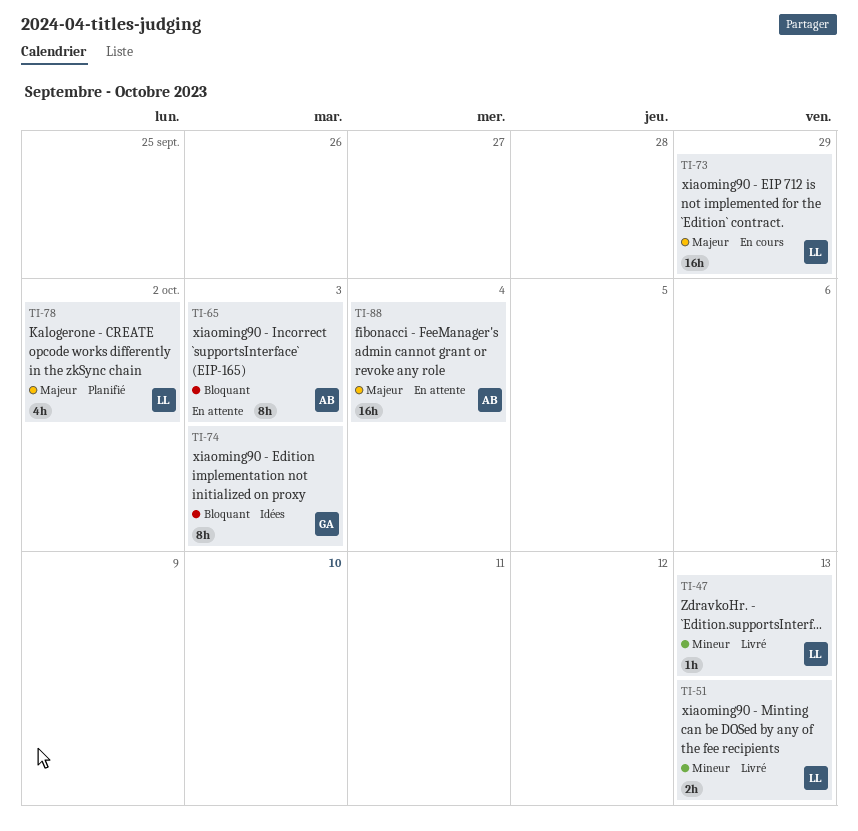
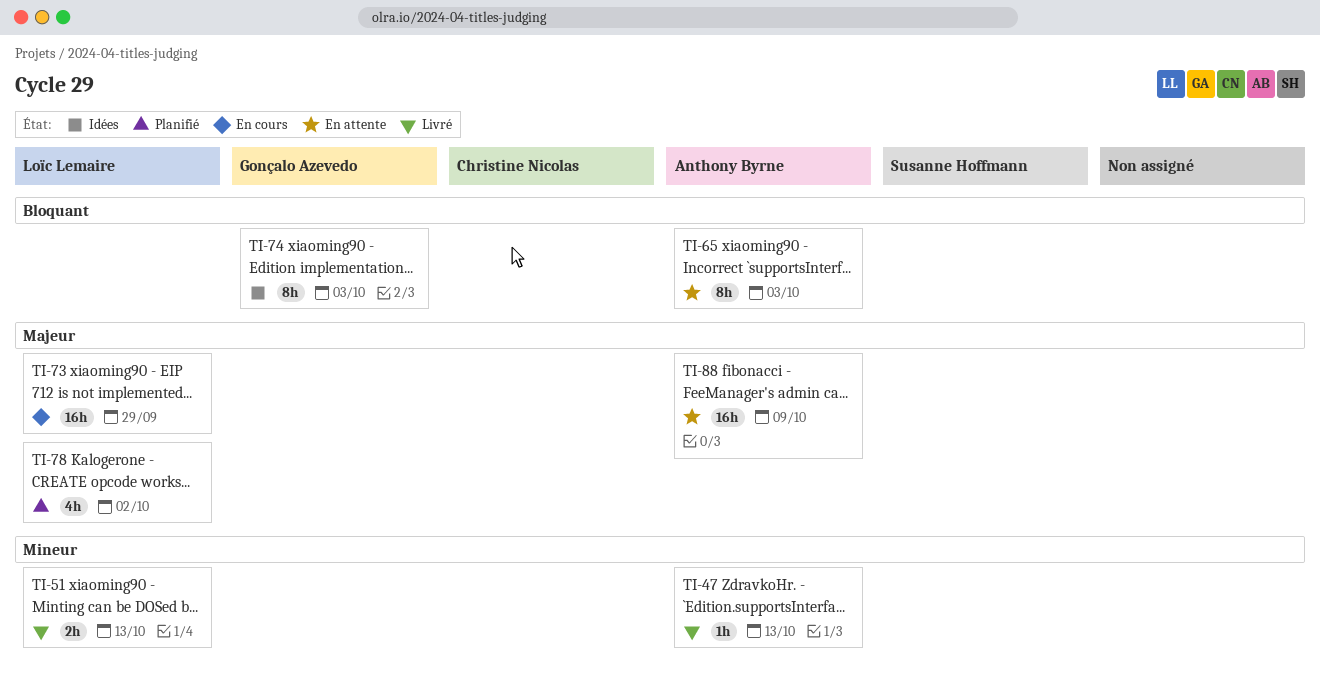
TI-47, owner: Loïc Lemaire -> Anthony Byrne
TI-88, due: Oct 4 -> Oct 9

